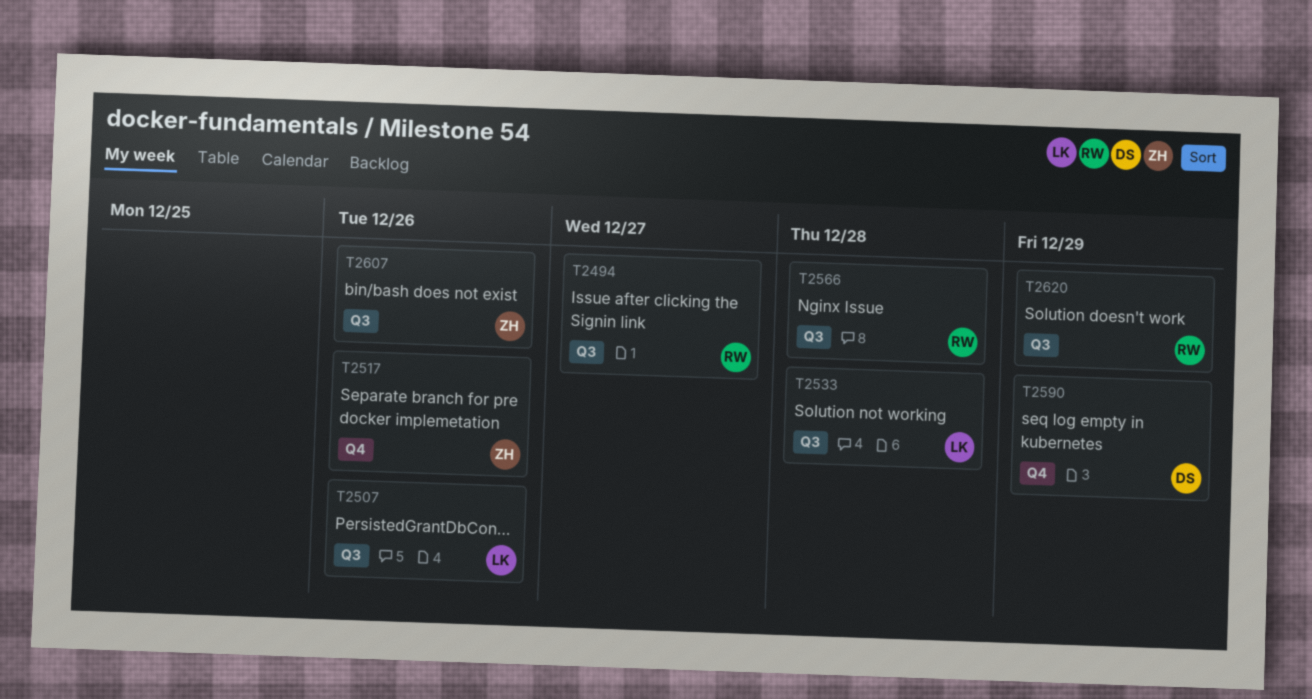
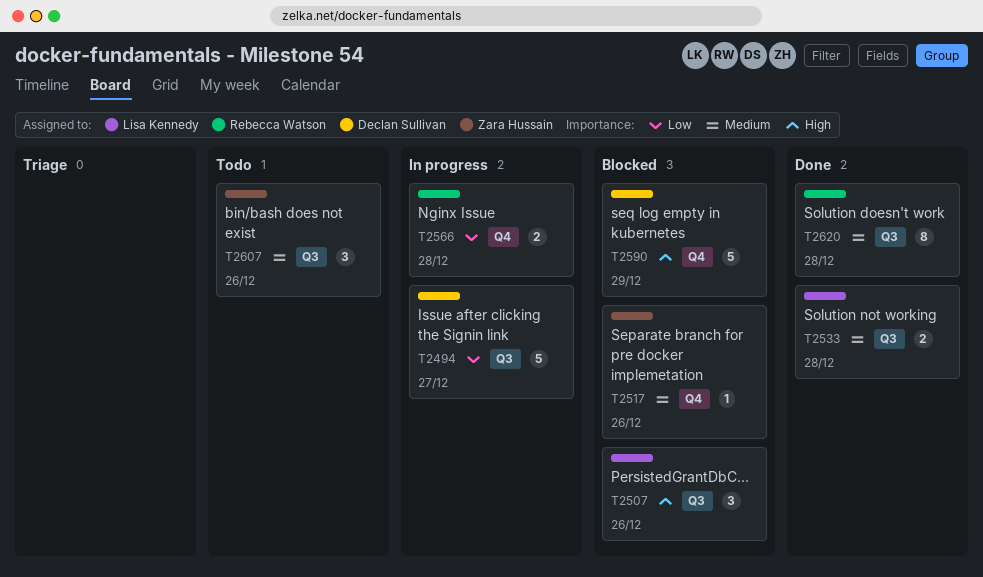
T2494, owner: Rebecca Watson -> Declan Sullivan
T2566, label: Q3 -> Q4
T2620, due: Dec 29 -> Dec 28

